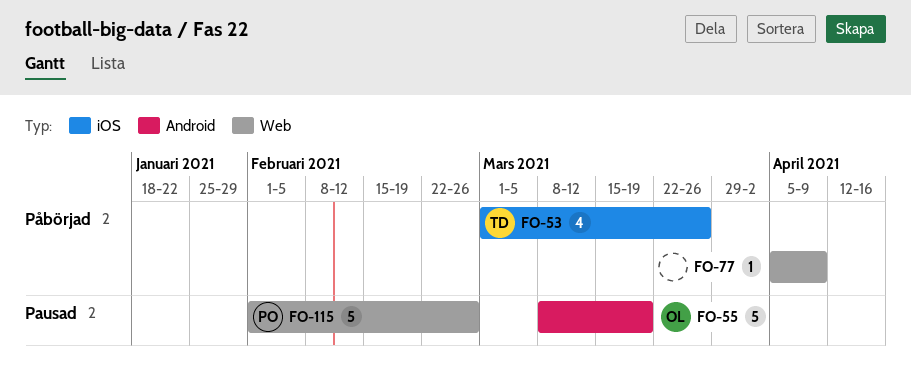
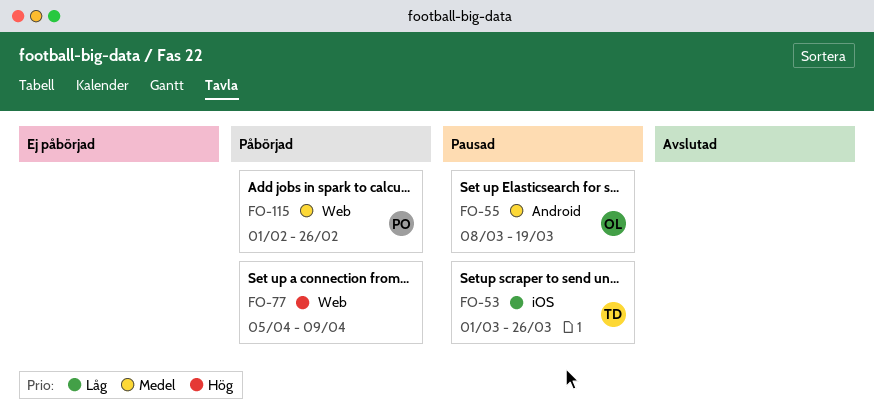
FO-53, status: Påbörjad -> Pausad
FO-115, status: Pausad -> Påbörjad

